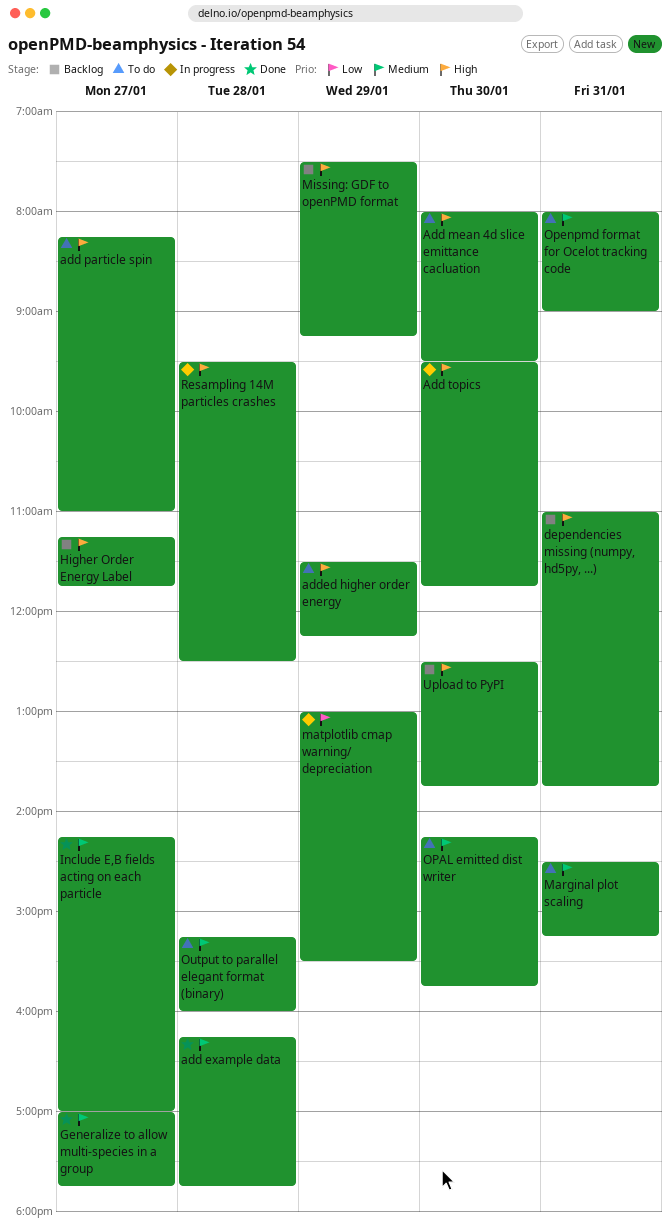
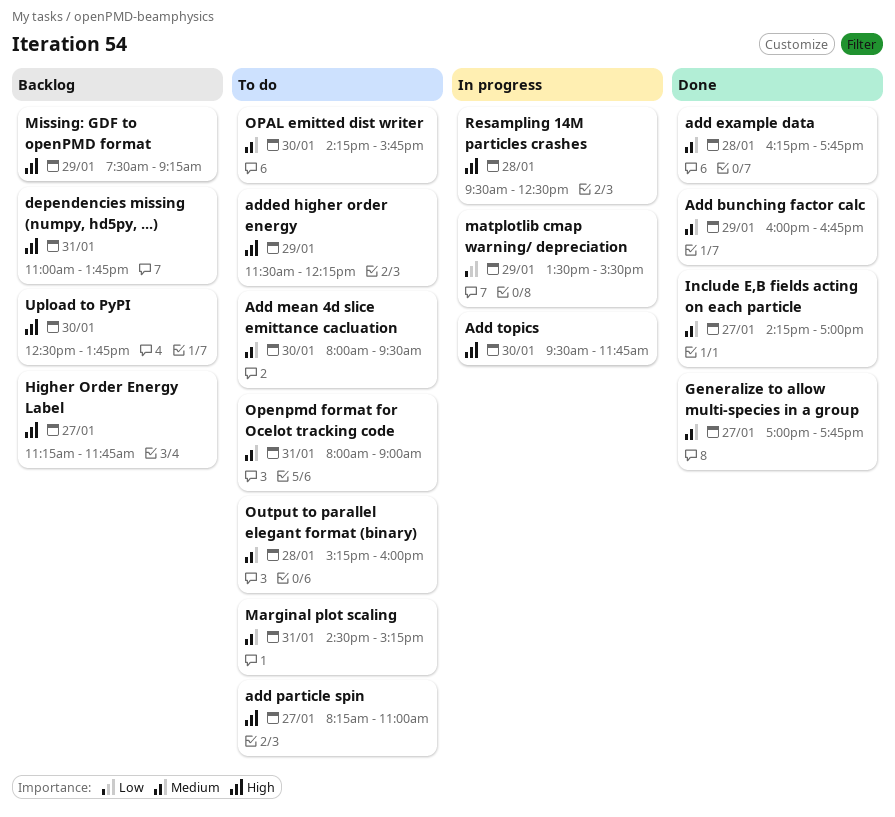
Add bunching factor calc: none -> present
Add mean 4d slice emittance cacluation, priority: High -> Medium
matplotlib cmap warning/ depreciation, begins: 13:00 -> 13:30

